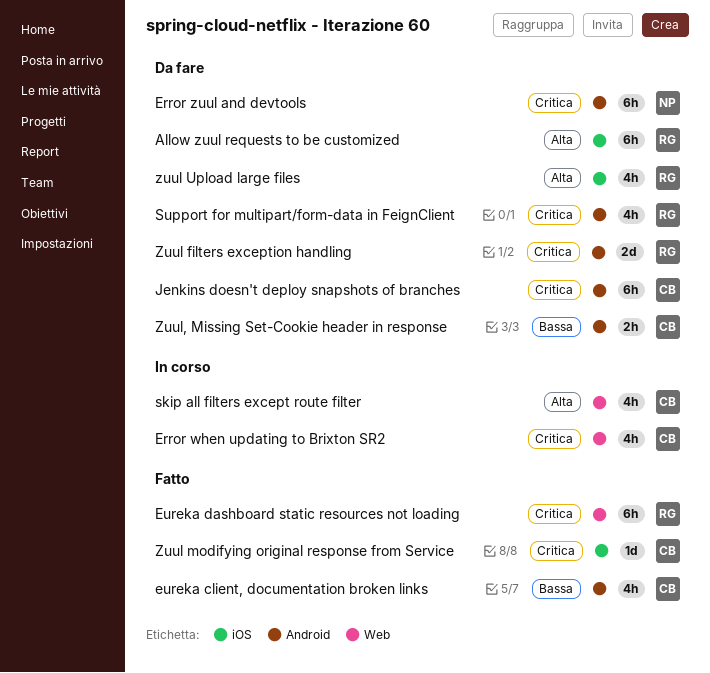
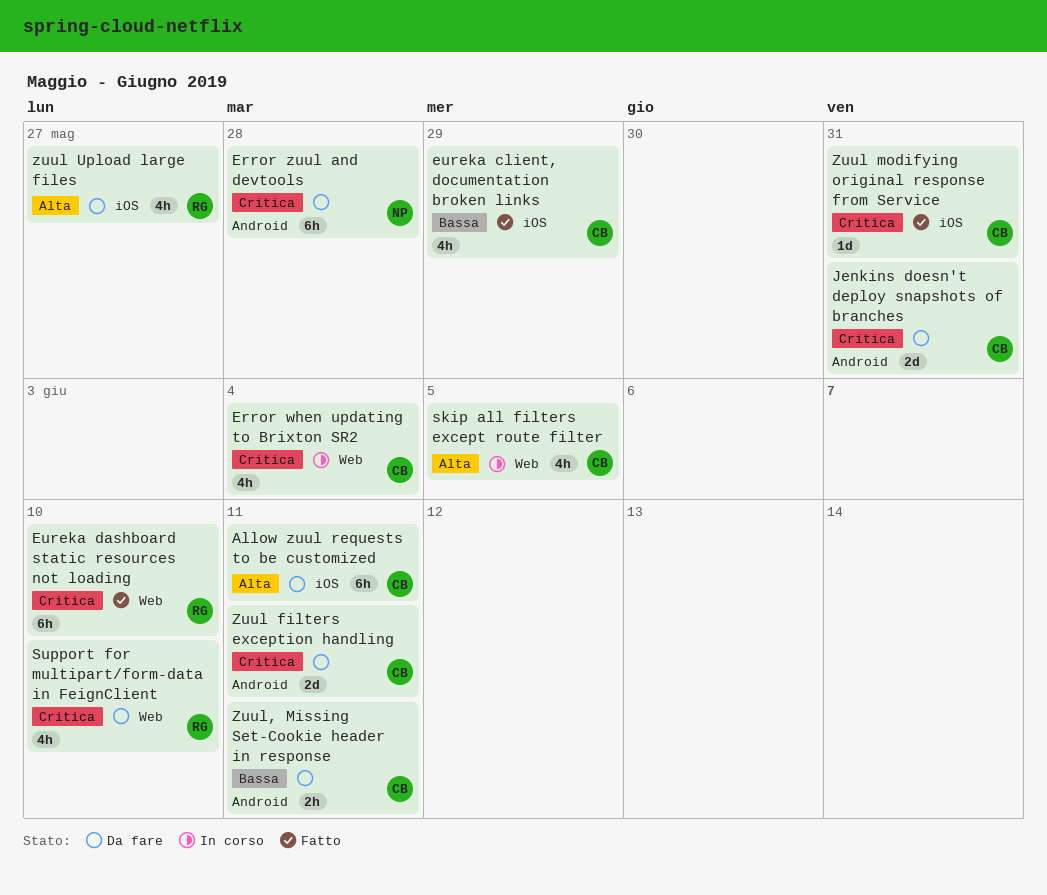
Allow zuul requests to be customized, owner: RG -> CB
eureka client, documentation broken links, label: Android -> iOS
Jenkins doesn't deploy snapshots of branches, estimate: 6h -> 2d
Support for multipart/form-data in FeignClient, label: Android -> Web
Zuul filters exception handling, owner: RG -> CB

